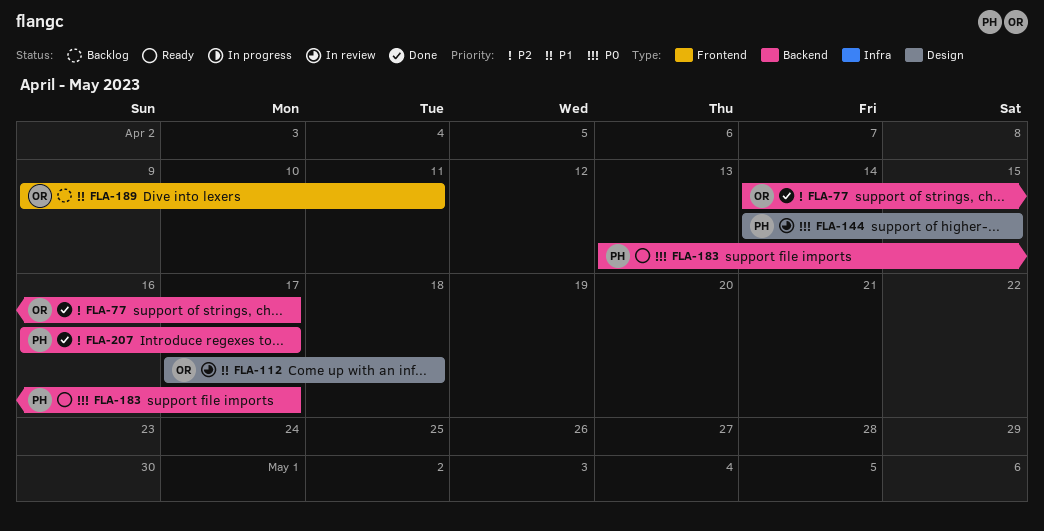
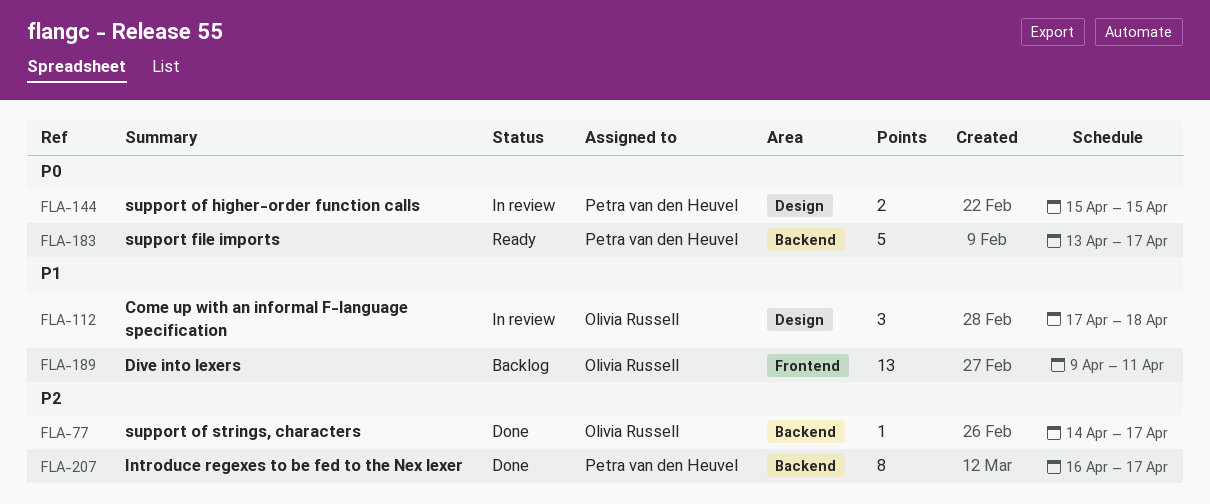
FLA-144, start: Apr 14 -> Apr 15

